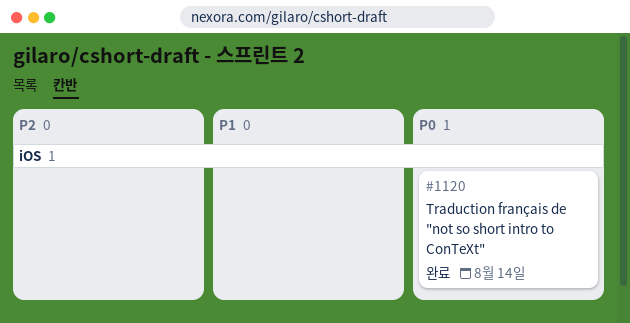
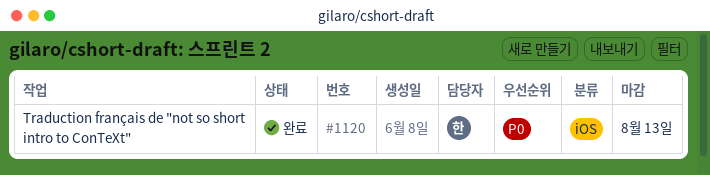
#1120, due: Aug 14 -> Aug 13

